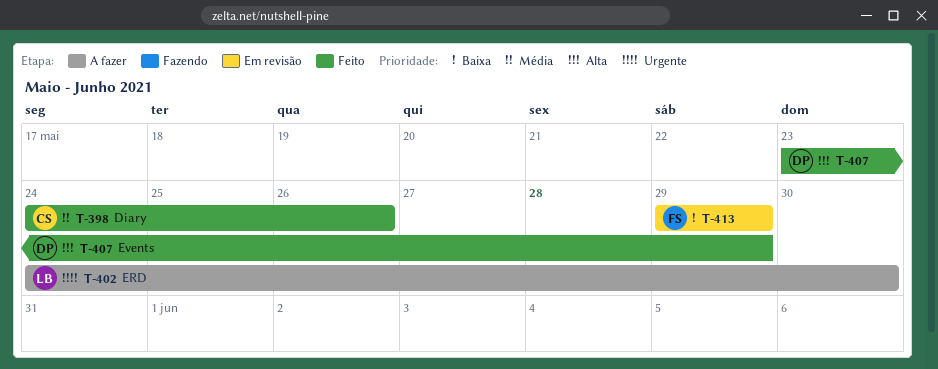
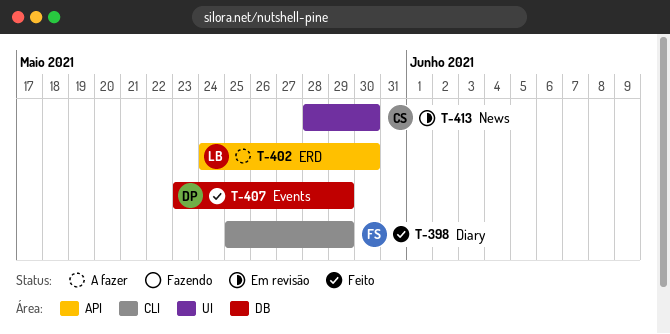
T-398, owner: CS -> FS
T-398, start: May 24 -> May 25
T-398, due: May 26 -> May 29
T-413, owner: FS -> CS
T-413, start: May 29 -> May 28
T-413, due: May 29 -> May 30

